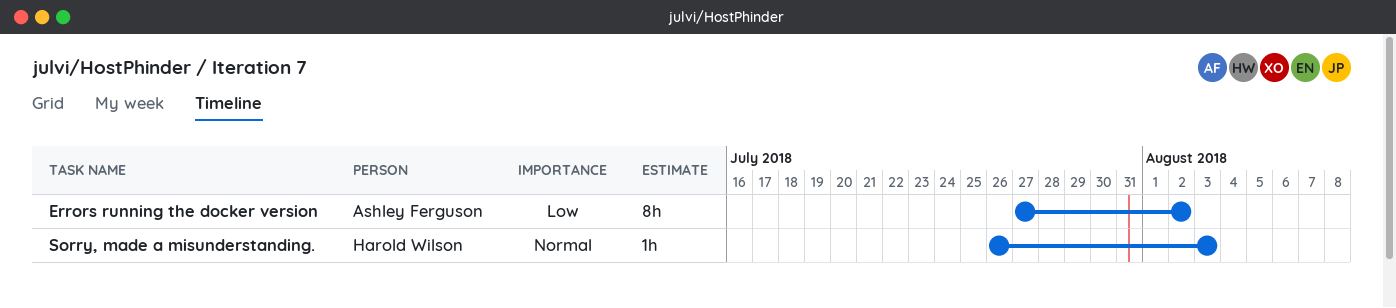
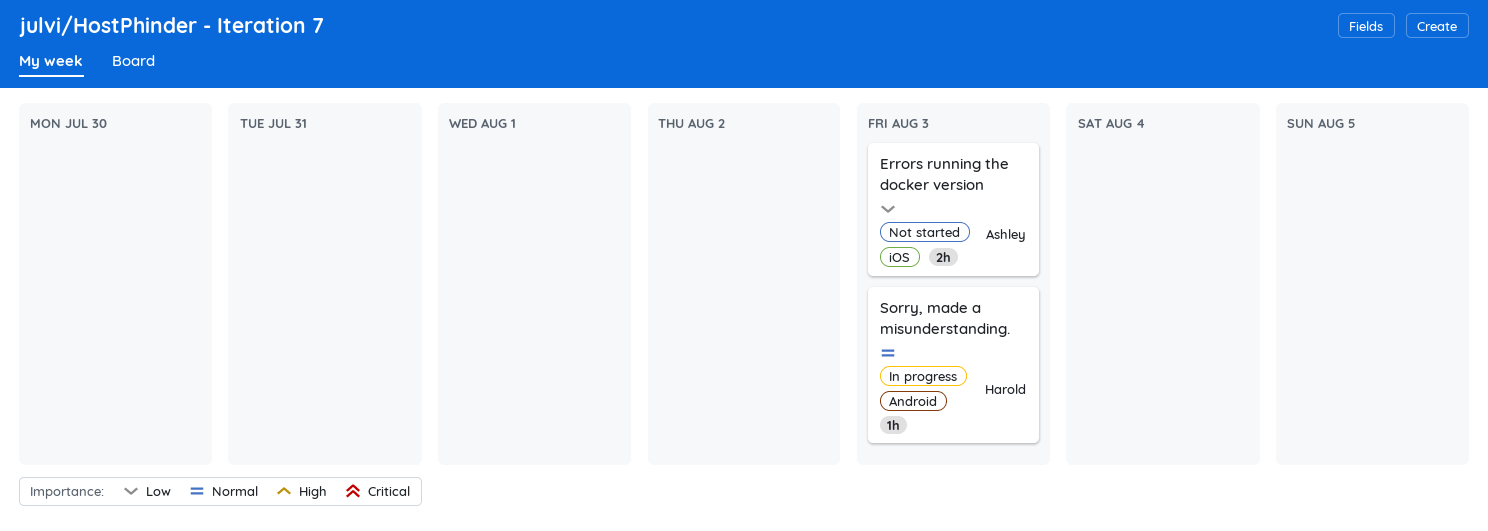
Errors running the docker version, estimate: 8h -> 2h
Errors running the docker version, due: Aug 2 -> Aug 3

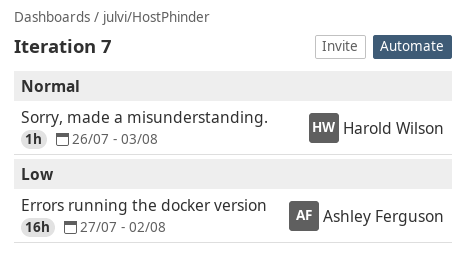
Errors running the docker version, estimate: 2h -> 16h
Errors running the docker version, due: Aug 3 -> Aug 2

